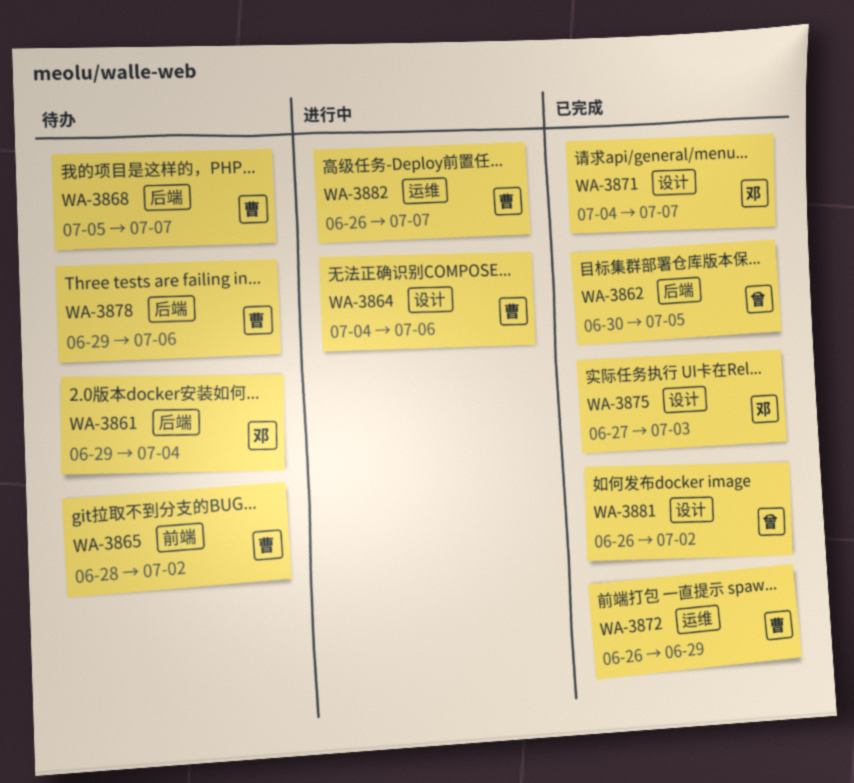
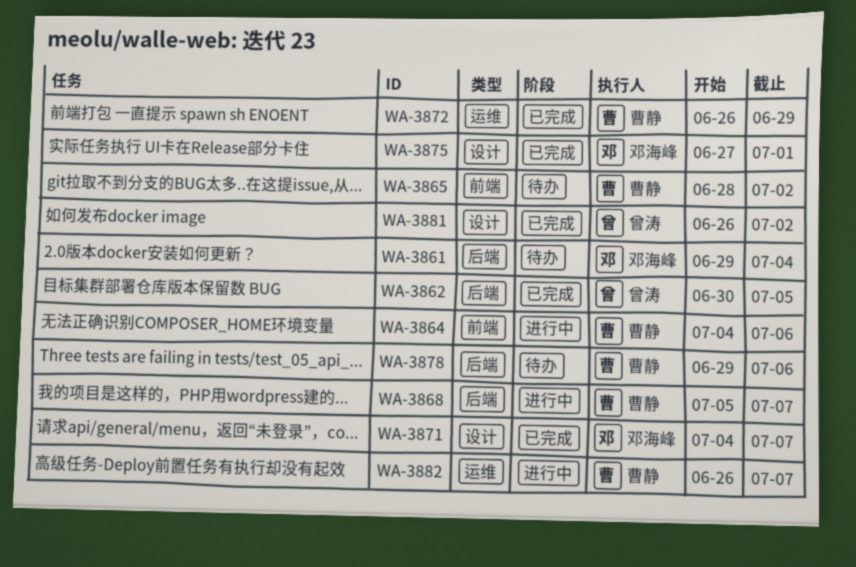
WA-3864, label: 设计 -> 前端
WA-3868, status: 待办 -> 进行中
WA-3875, due: Jul 3 -> Jul 1

